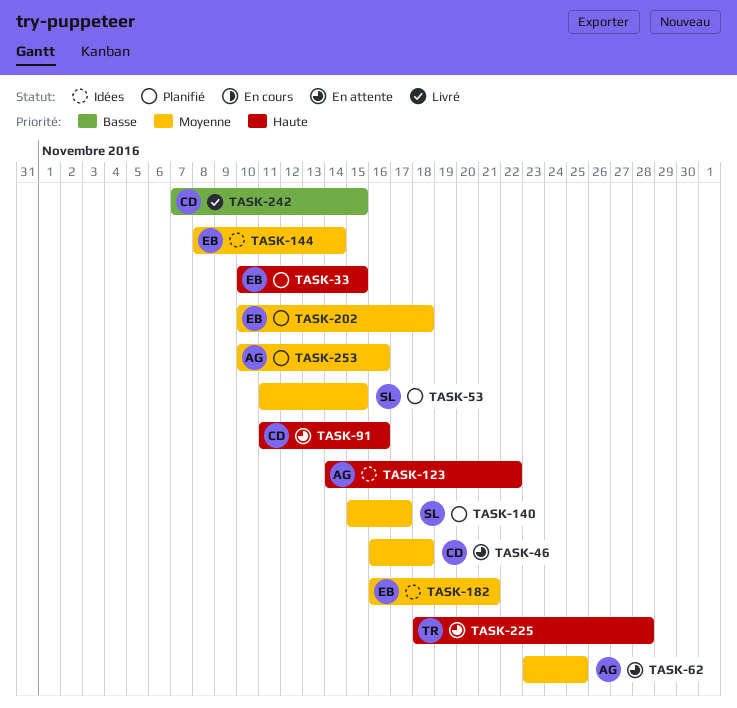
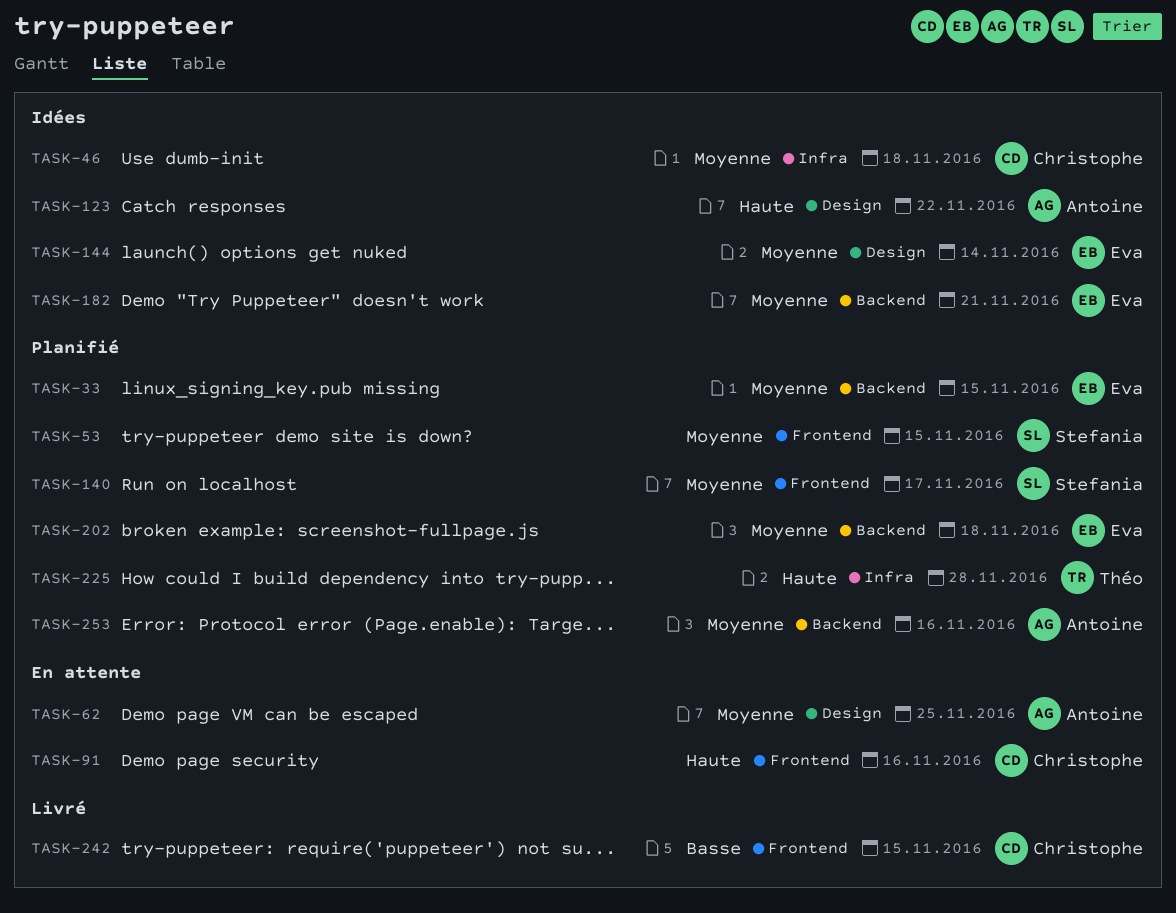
TASK-33, priority: Haute -> Moyenne
TASK-46, status: En attente -> Idées
TASK-225, status: En attente -> Planifié

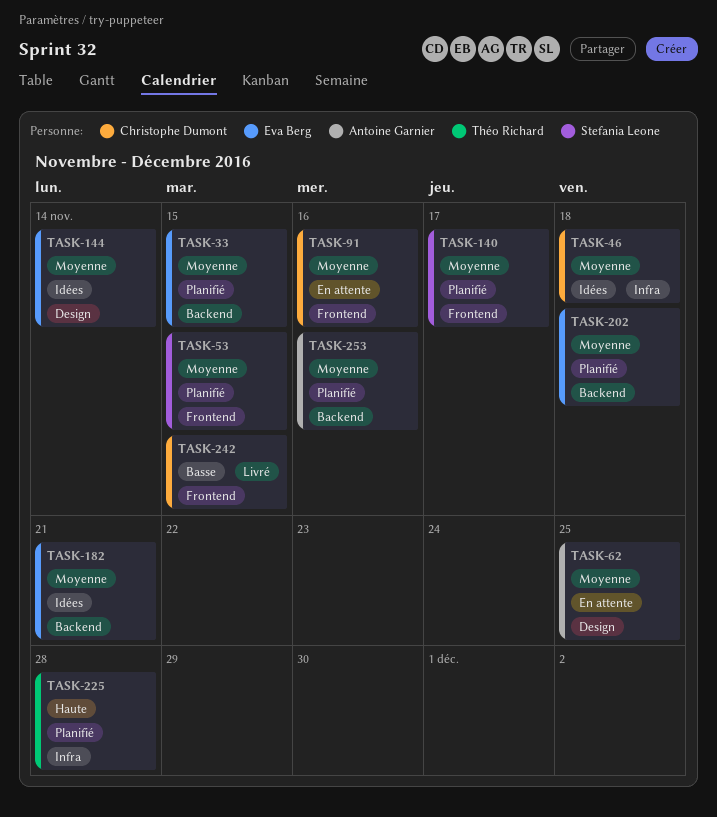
TASK-91, priority: Haute -> Moyenne
TASK-123: present -> none

